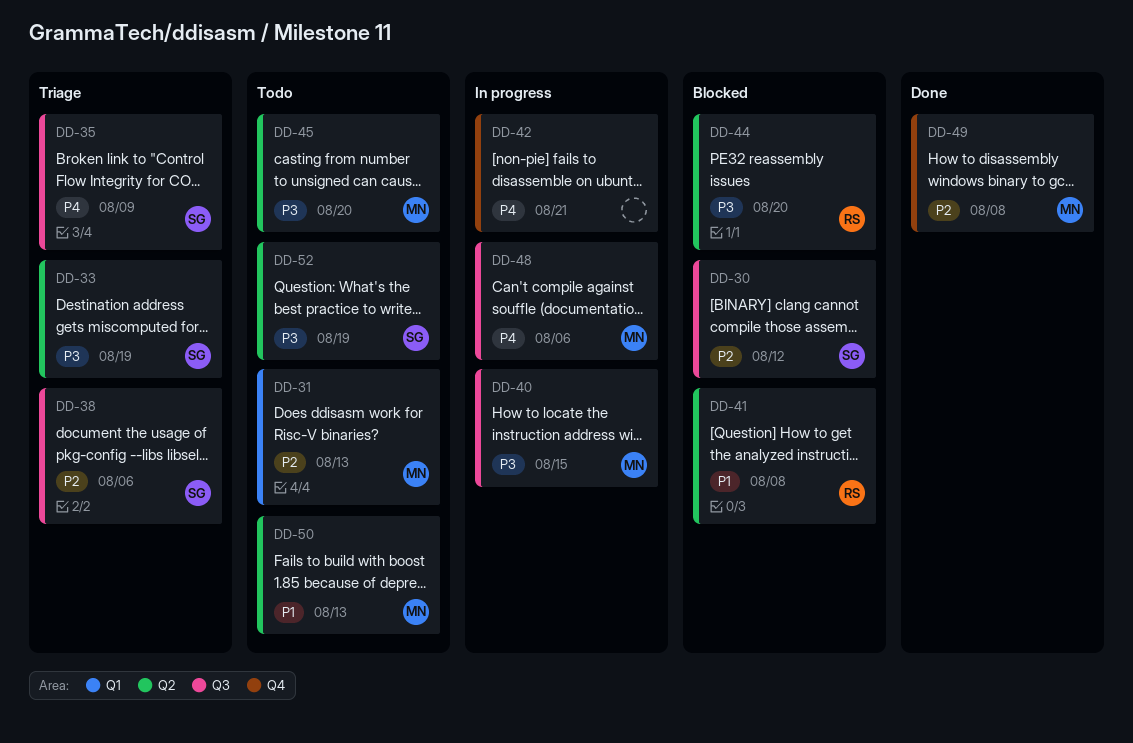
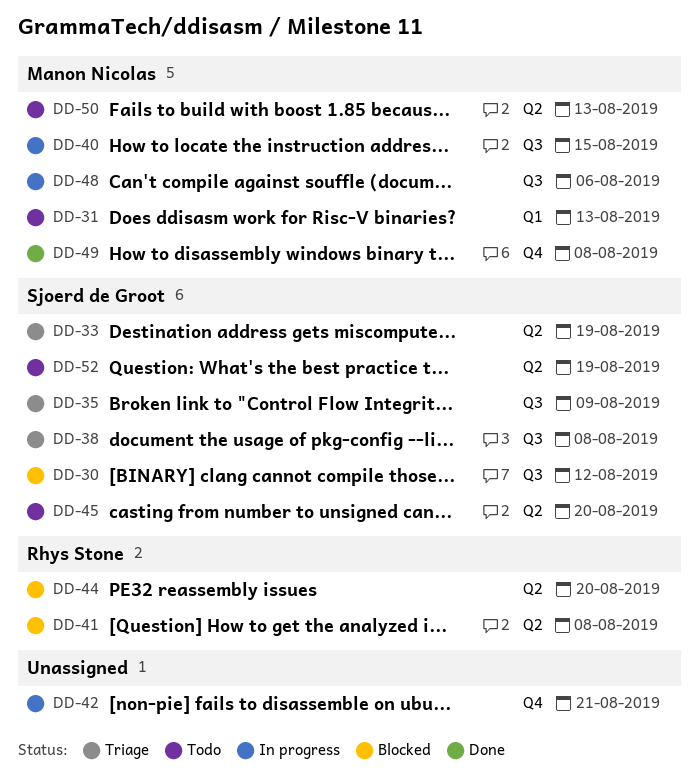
DD-38, due: Aug 6 -> Aug 8
DD-45, owner: Manon Nicolas -> Sjoerd de Groot

